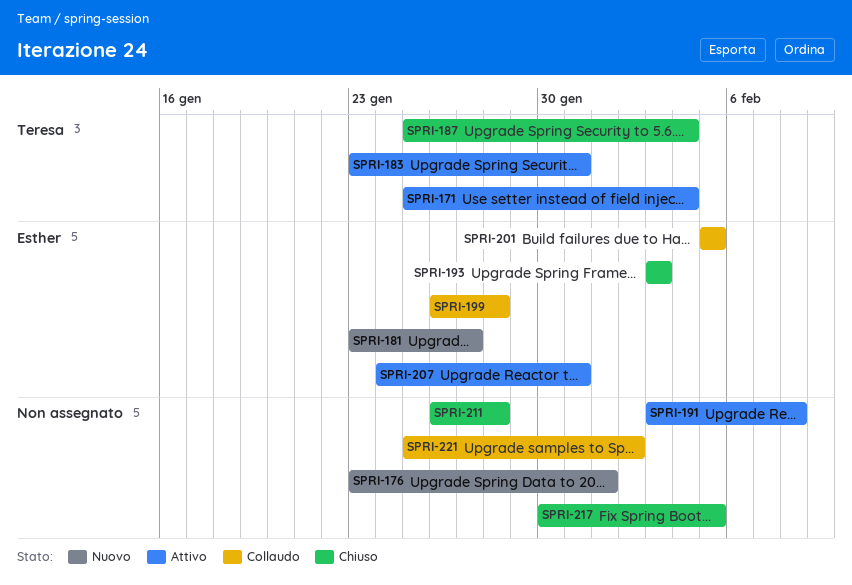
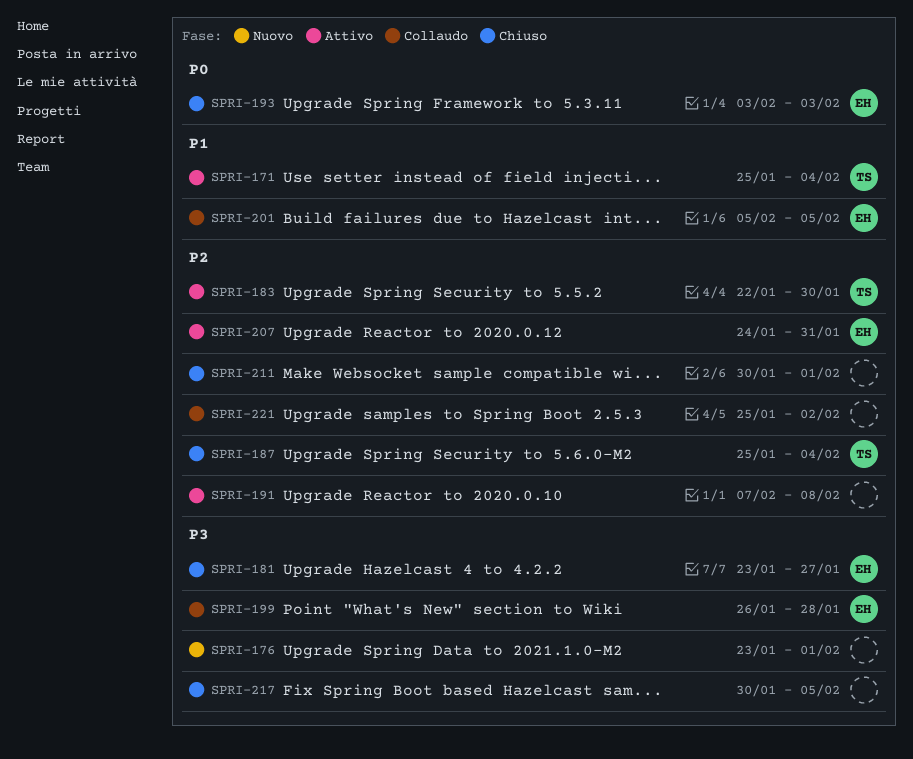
SPRI-181, status: Nuovo -> Chiuso
SPRI-183, start: Jan 23 -> Jan 22
SPRI-183, due: Jan 31 -> Jan 30
SPRI-191, start: Feb 3 -> Feb 7
SPRI-211, start: Jan 26 -> Jan 30
SPRI-211, due: Jan 28 -> Feb 1

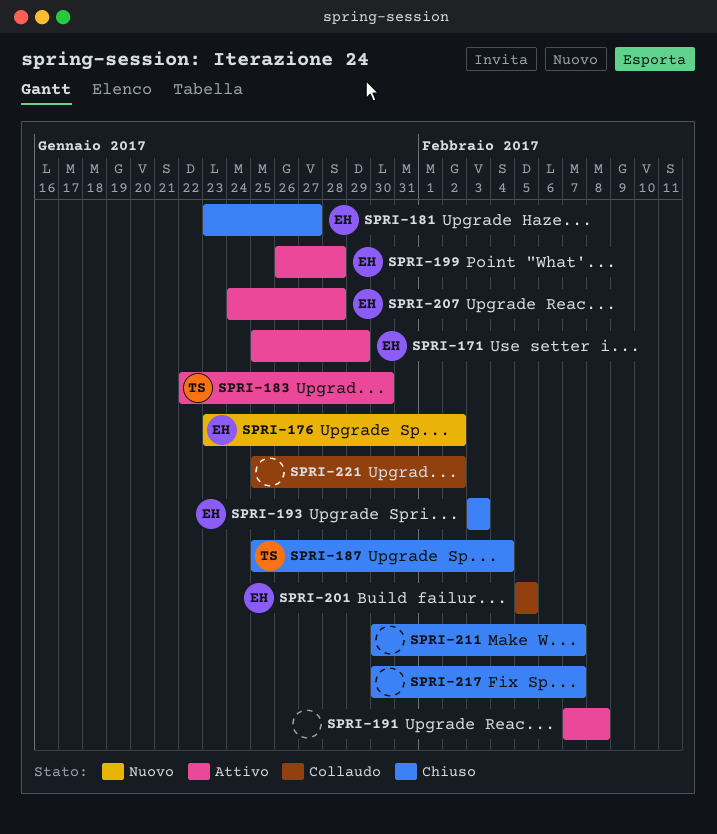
SPRI-171, owner: TS -> EH
SPRI-171, due: Feb 4 -> Jan 29
SPRI-176, owner: none -> EH
SPRI-176, due: Feb 1 -> Feb 2
SPRI-199, status: Collaudo -> Attivo
SPRI-207, due: Jan 31 -> Jan 28
SPRI-211, due: Feb 1 -> Feb 7
SPRI-217, due: Feb 5 -> Feb 7

